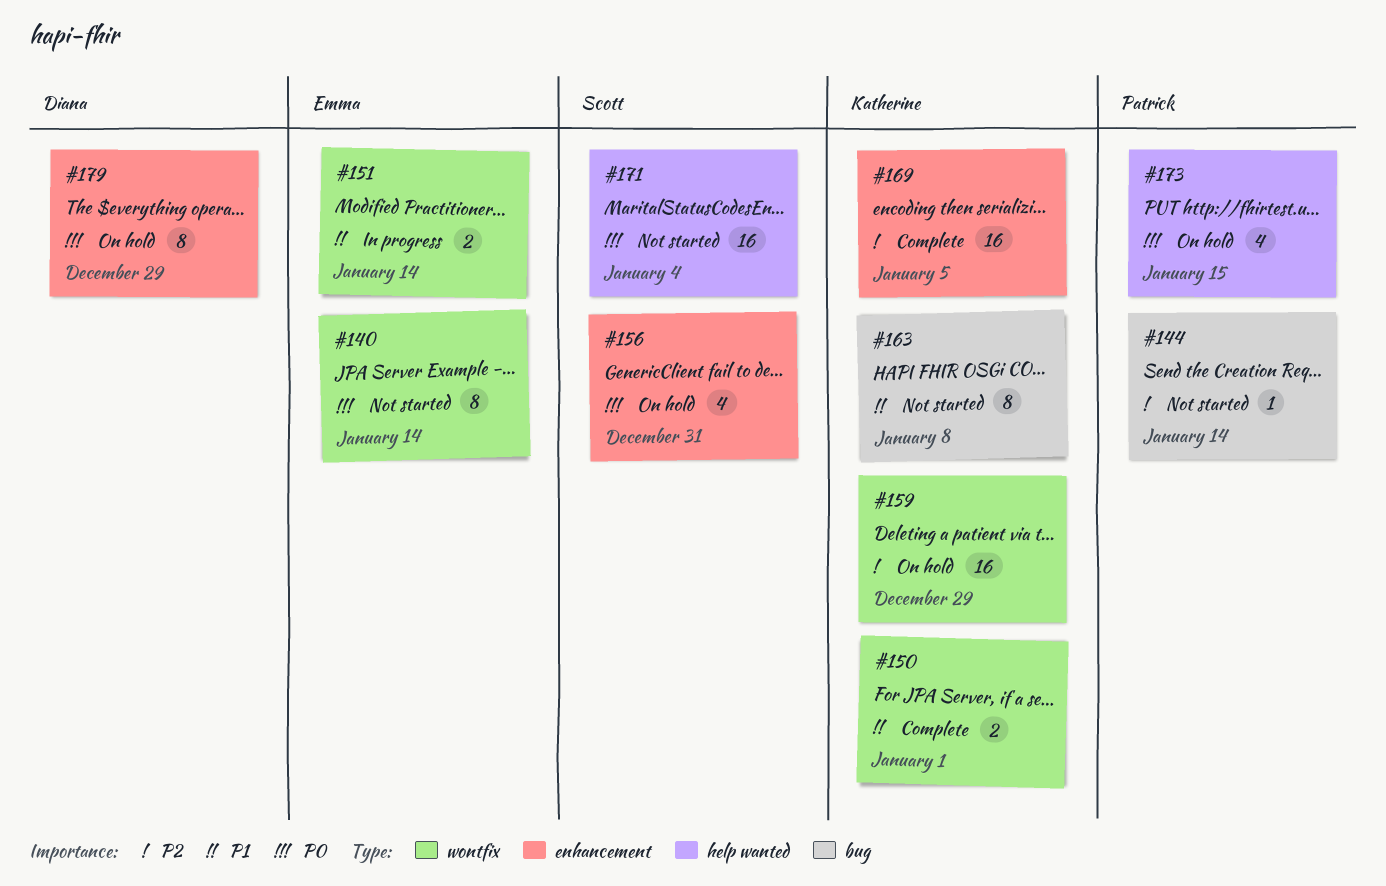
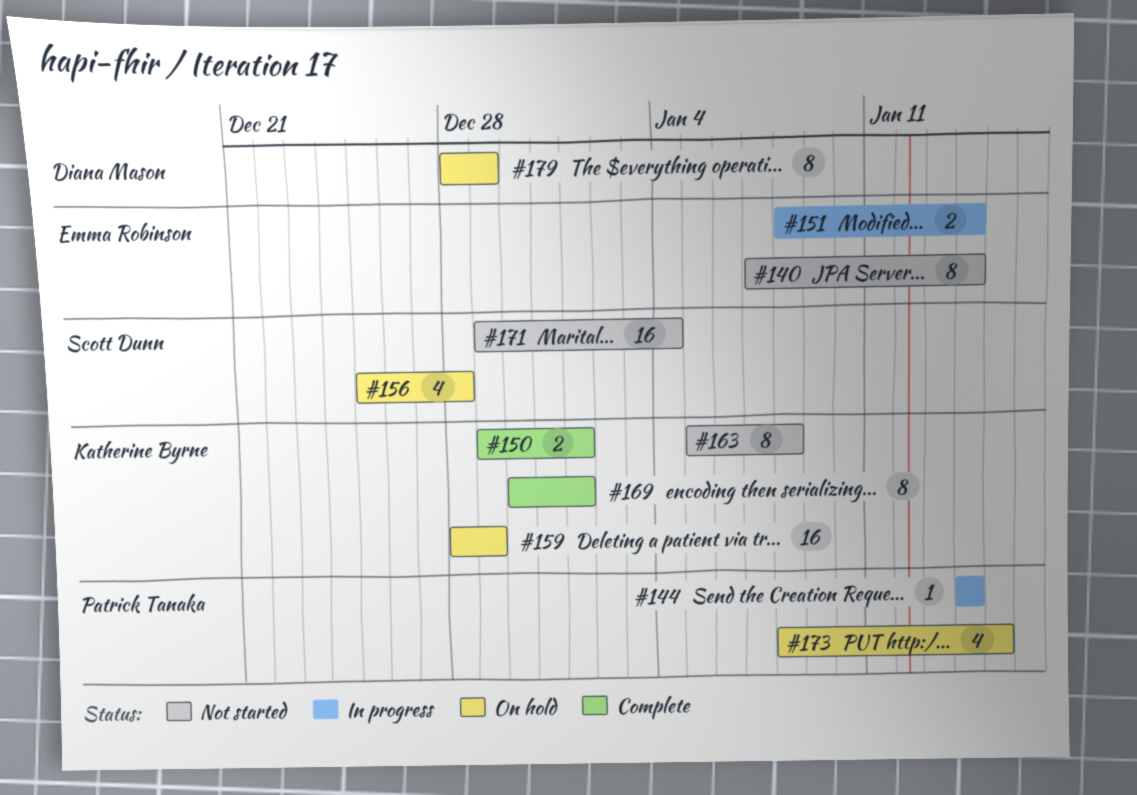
#144, status: Not started -> In progress
#156, due: Dec 31 -> Dec 28
#169, estimate: 16 -> 8
#169, due: Jan 5 -> Jan 1

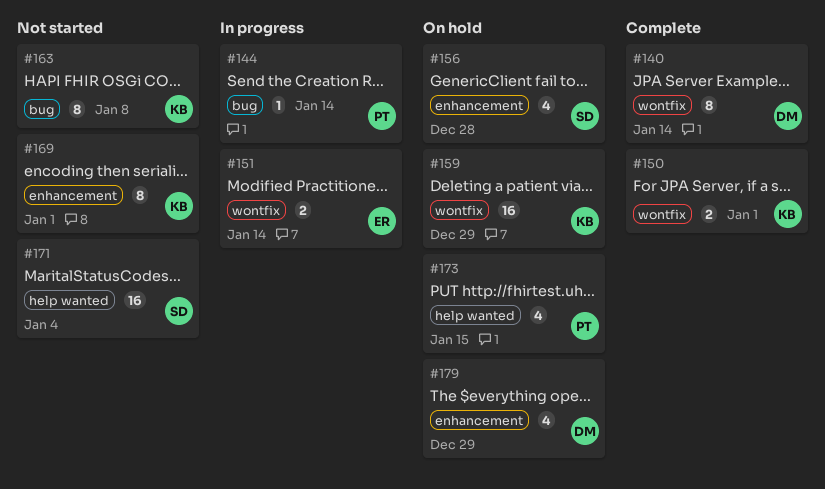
#140, status: Not started -> Complete
#140, owner: Emma Robinson -> Diana Mason
#169, status: Complete -> Not started
#179, estimate: 8 -> 4

